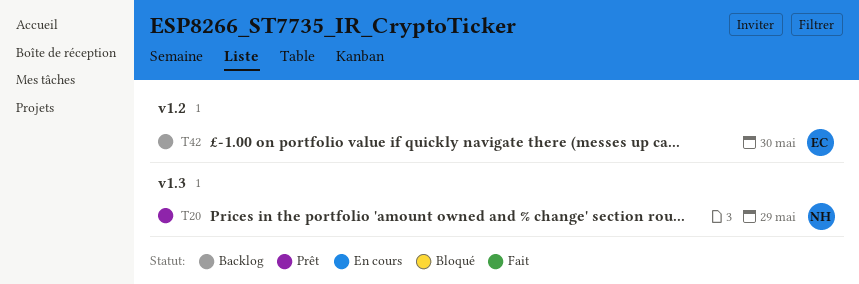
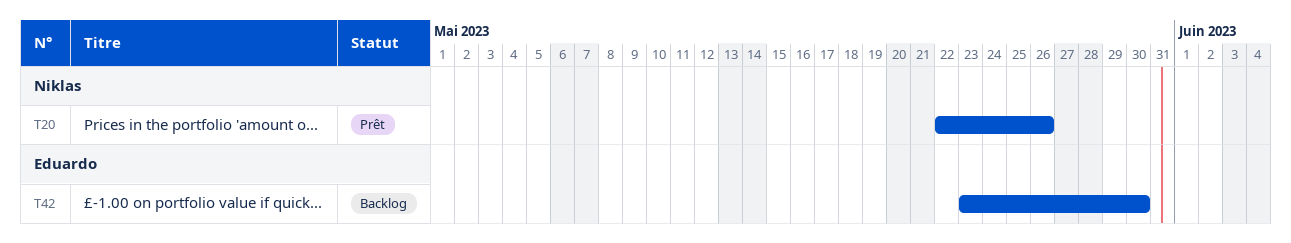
T20, due: May 29 -> May 26

